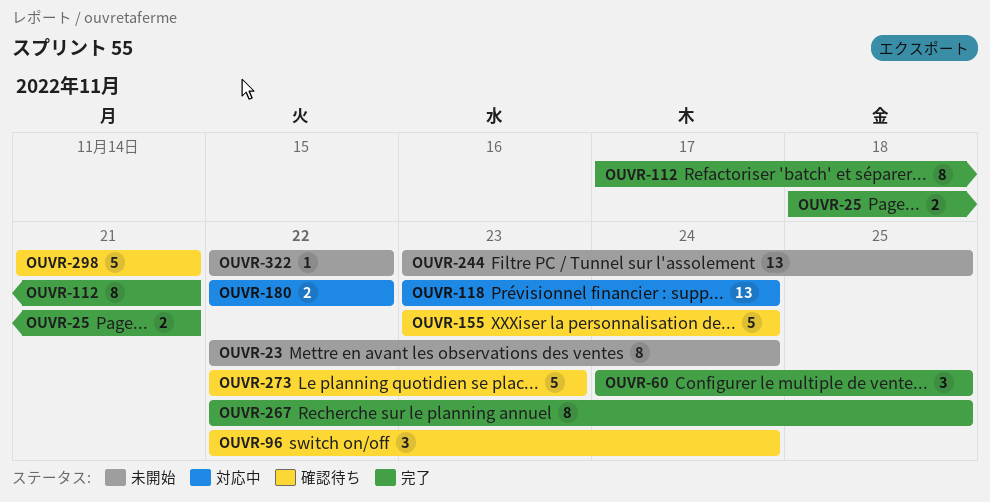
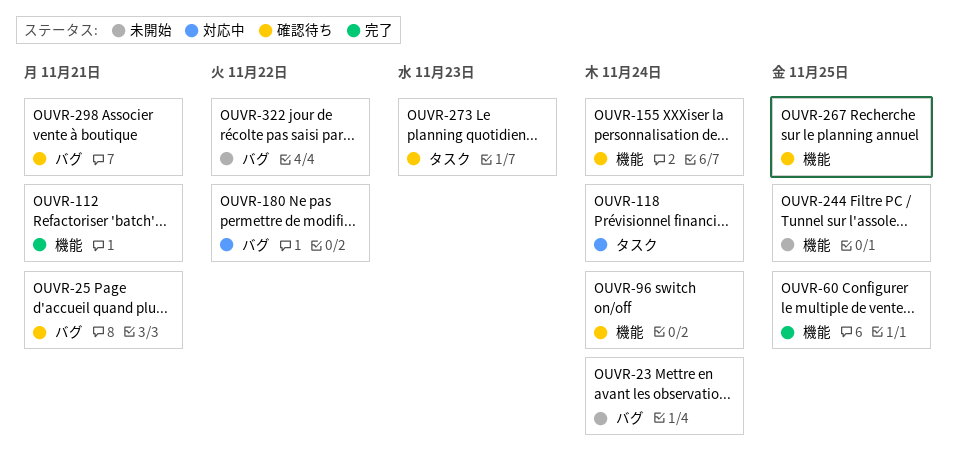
OUVR-25, status: 完了 -> 確認待ち
OUVR-267, status: 完了 -> 確認待ち

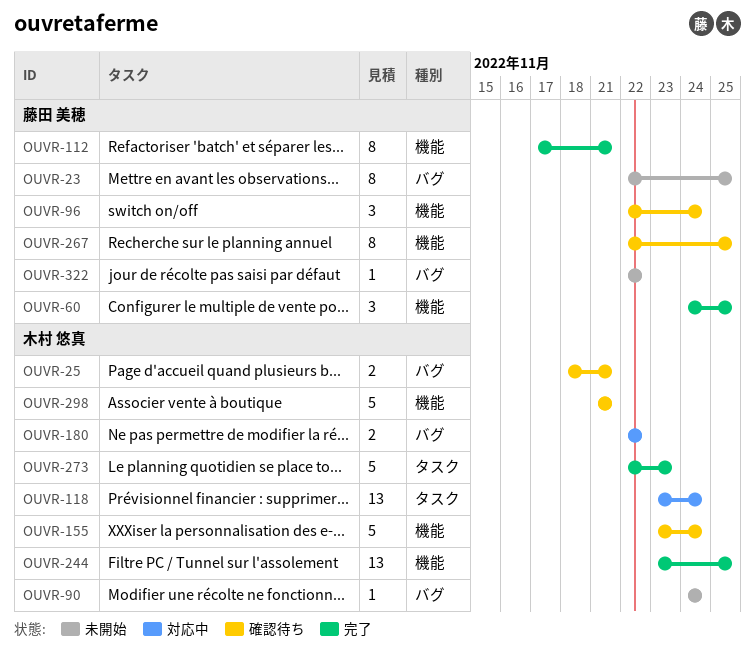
OUVR-23, due: Nov 24 -> Nov 25
OUVR-90: none -> present
OUVR-244, status: 未開始 -> 完了
OUVR-273, status: 確認待ち -> 完了
OUVR-298, label: バグ -> 機能

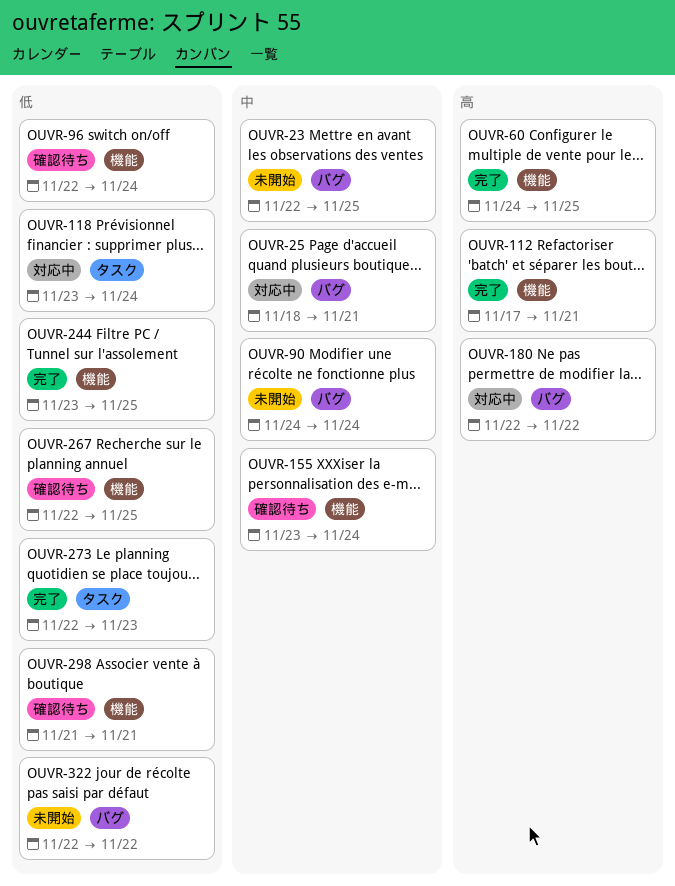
OUVR-25, status: 確認待ち -> 対応中

